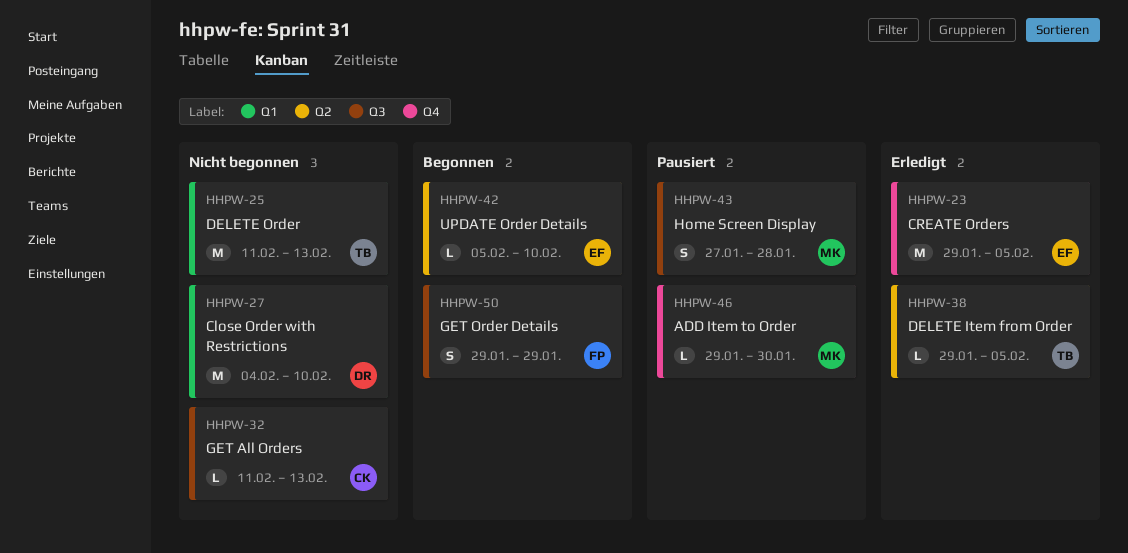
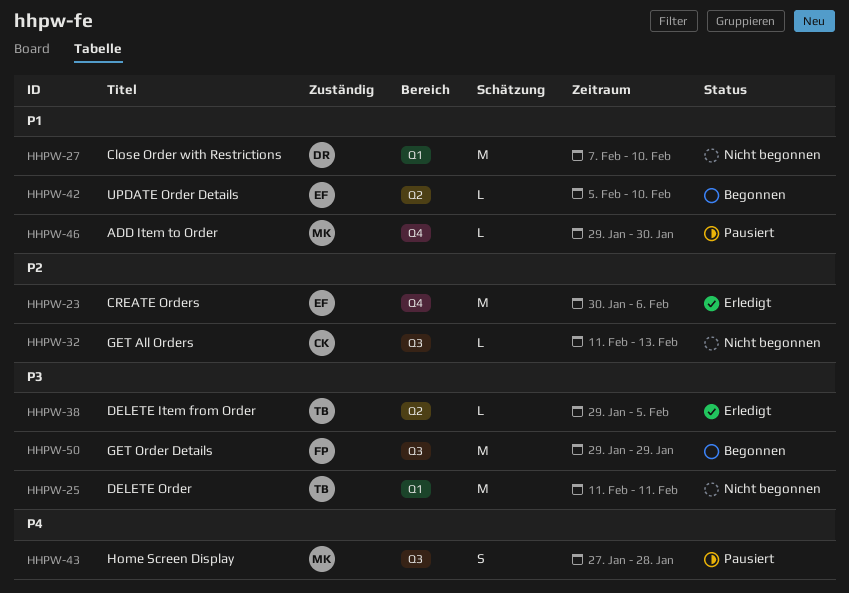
HHPW-23, start: Jan 29 -> Jan 30
HHPW-23, due: Feb 5 -> Feb 6
HHPW-25, due: Feb 13 -> Feb 11
HHPW-27, start: Feb 4 -> Feb 7
HHPW-50, estimate: S -> M

